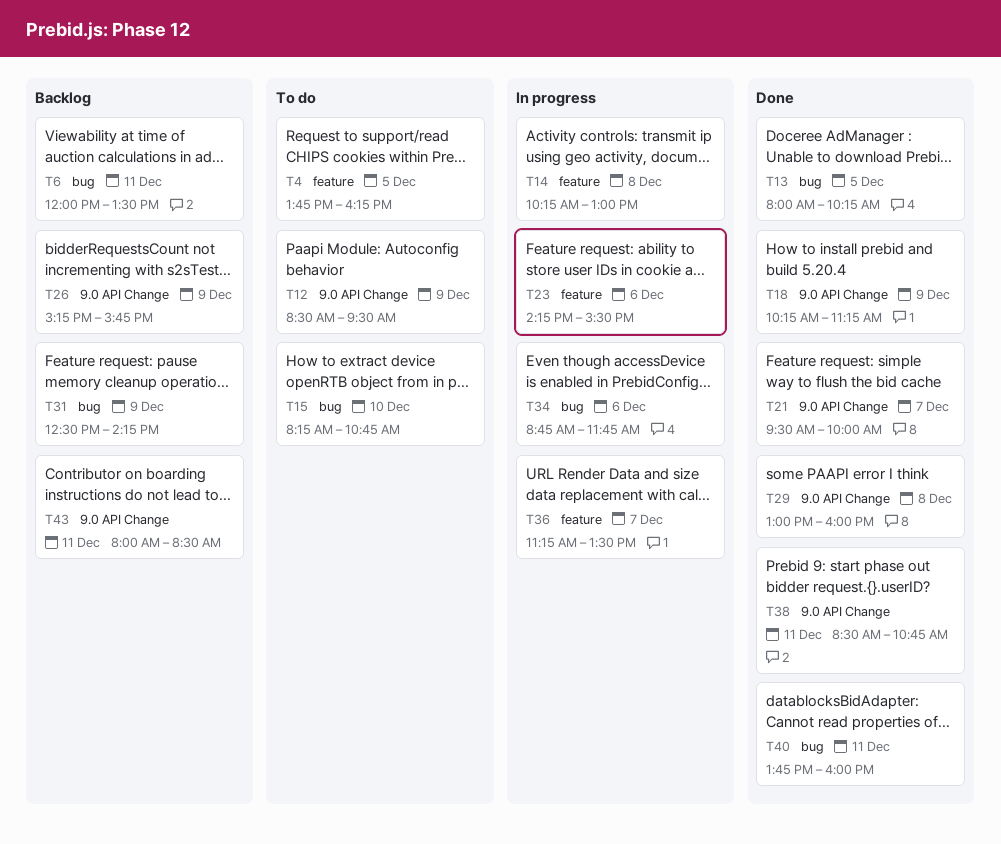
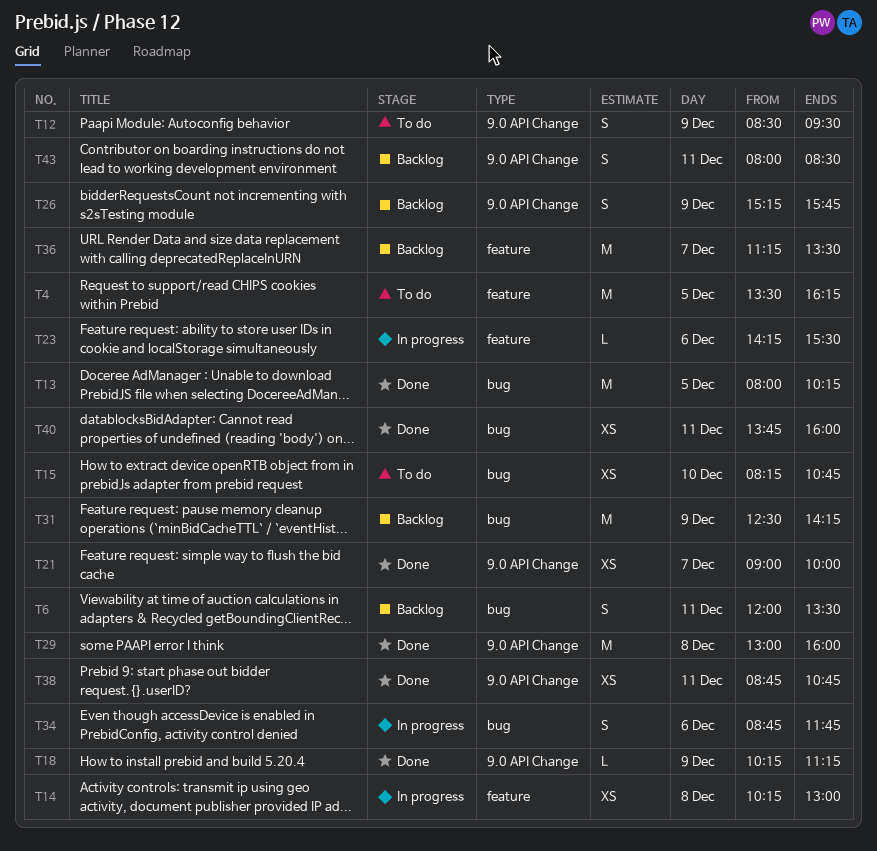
T4, begins: 13:45 -> 13:30
T21, begins: 09:30 -> 09:00
T36, status: In progress -> Backlog
T38, begins: 08:30 -> 08:45

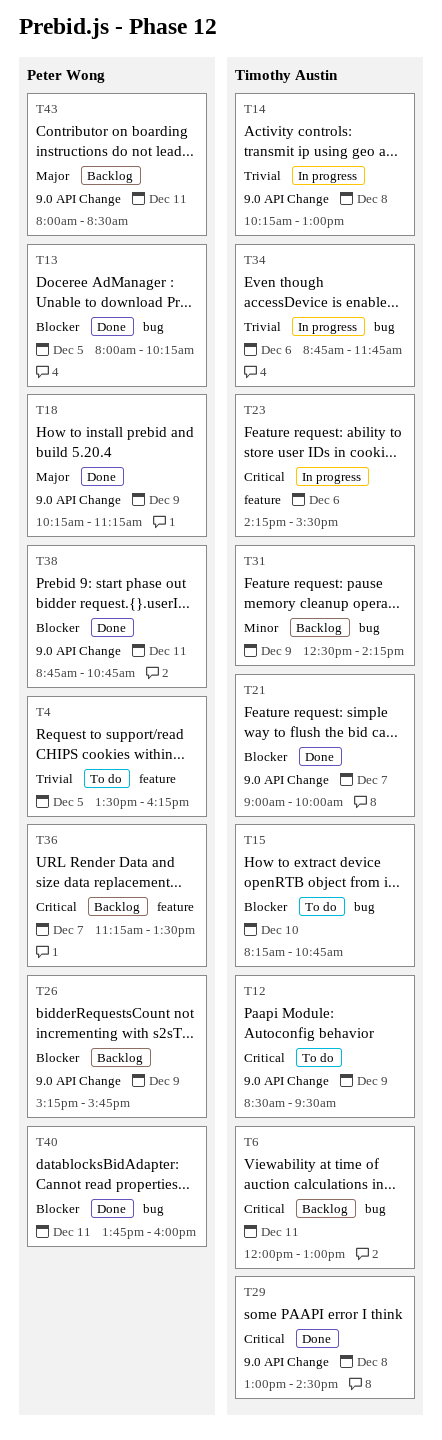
T6, ends: 13:30 -> 13:00
T14, label: feature -> 9.0 API Change
T29, ends: 16:00 -> 14:30

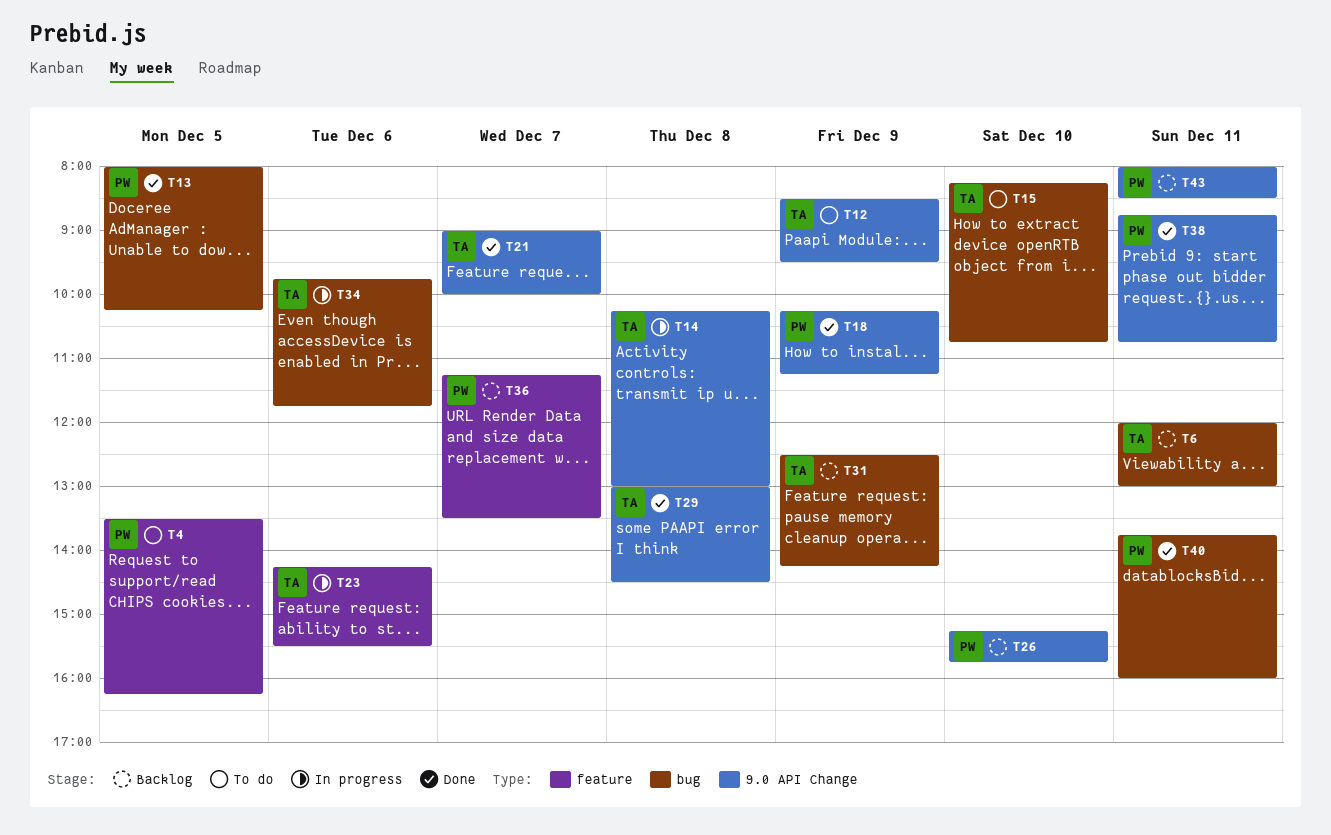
T26, day: Dec 9 -> Dec 10
T34, begins: 08:45 -> 09:45

